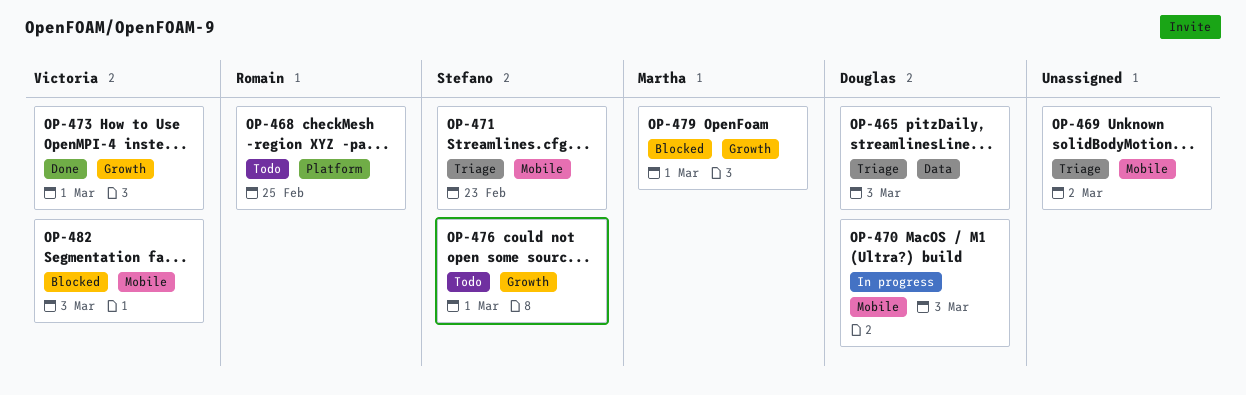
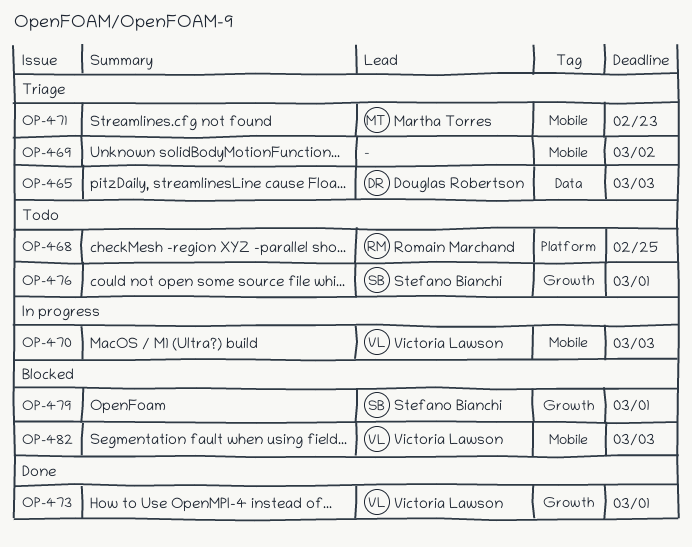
OP-470, owner: Douglas Robertson -> Victoria Lawson
OP-471, owner: Stefano Bianchi -> Martha Torres
OP-479, owner: Martha Torres -> Stefano Bianchi

